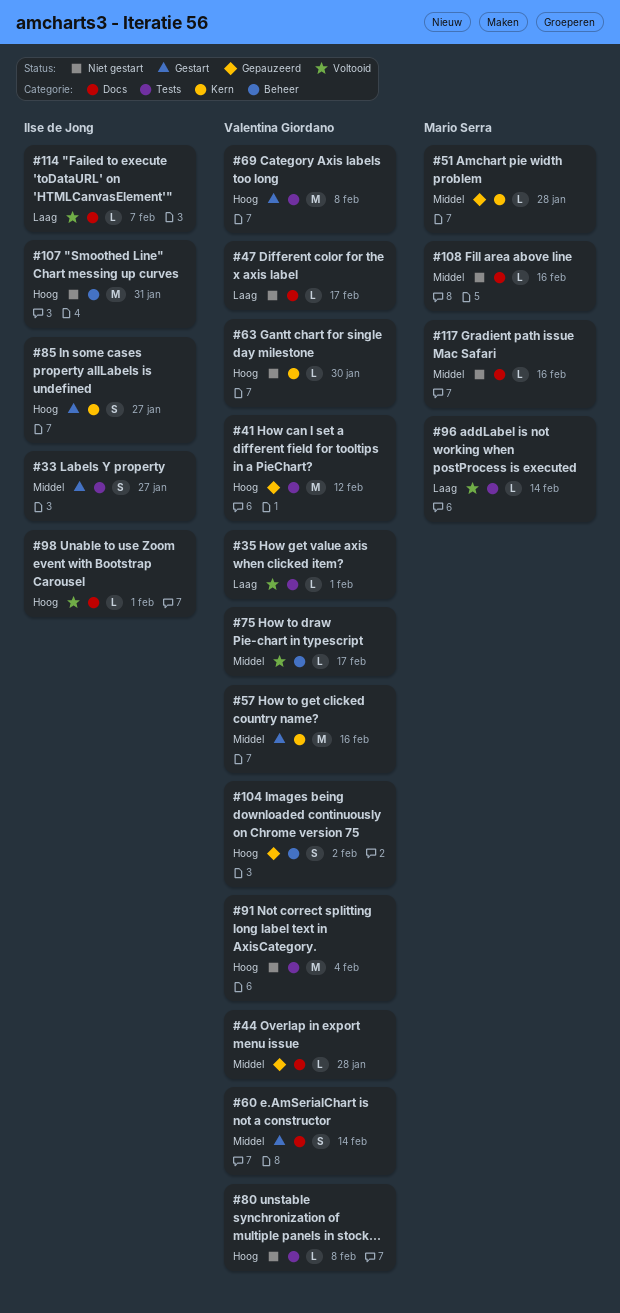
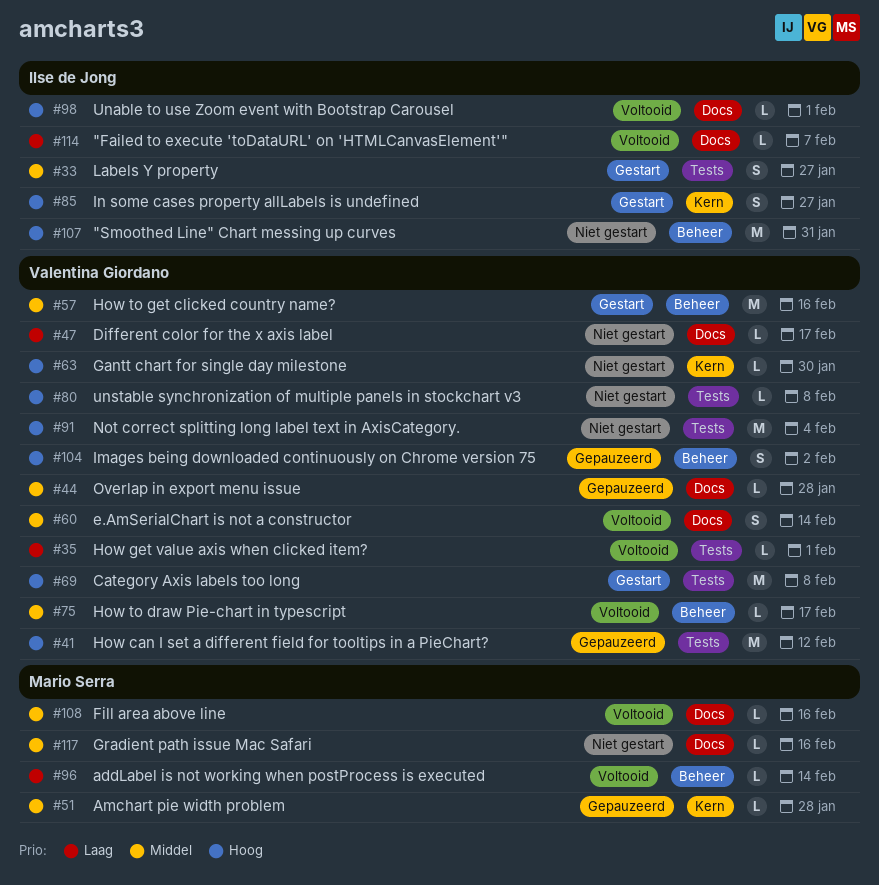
#57, label: Kern -> Beheer
#60, status: Gestart -> Voltooid
#96, label: Tests -> Beheer
#108, status: Niet gestart -> Voltooid

